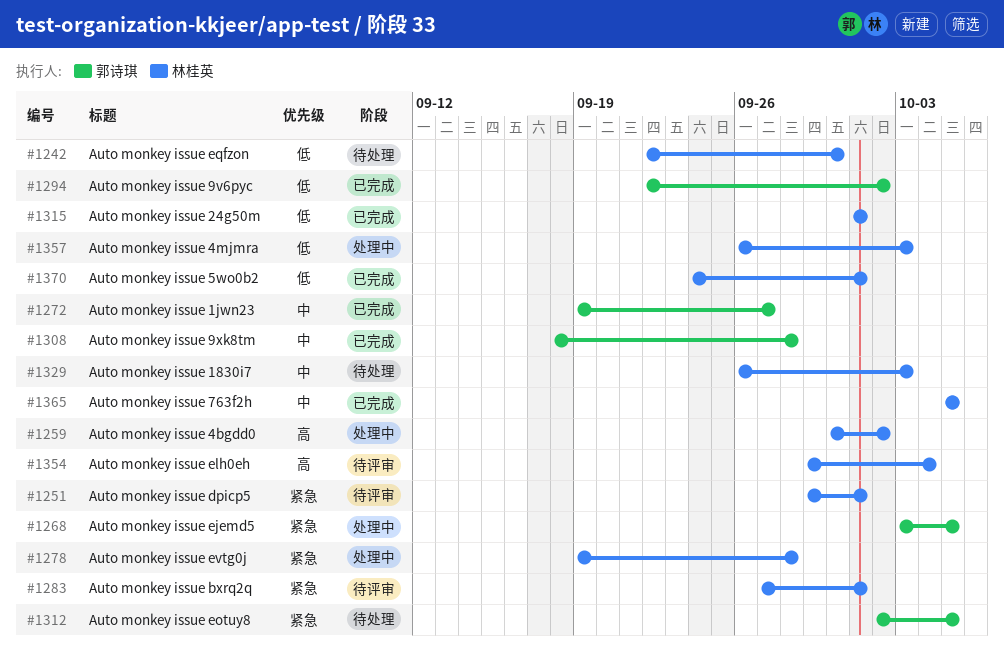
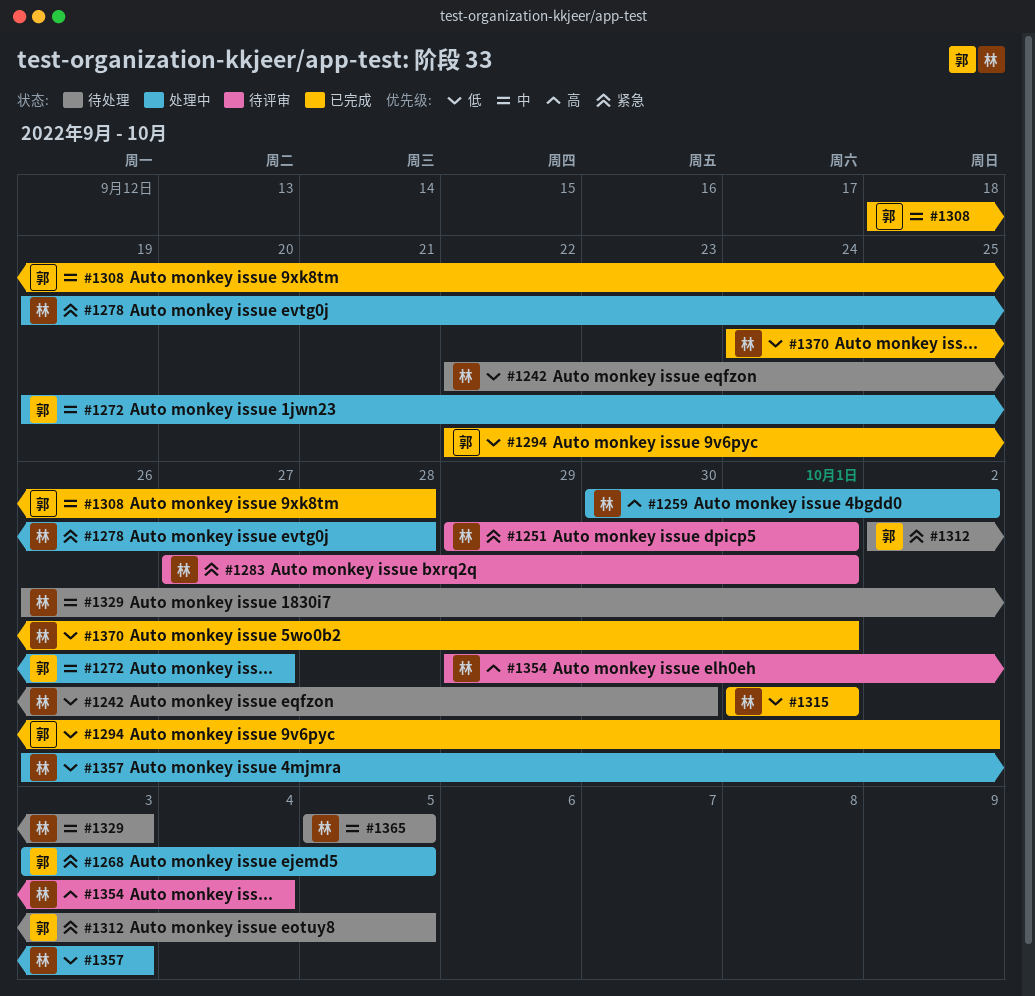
#1272, status: 已完成 -> 处理中
#1365, status: 已完成 -> 待处理

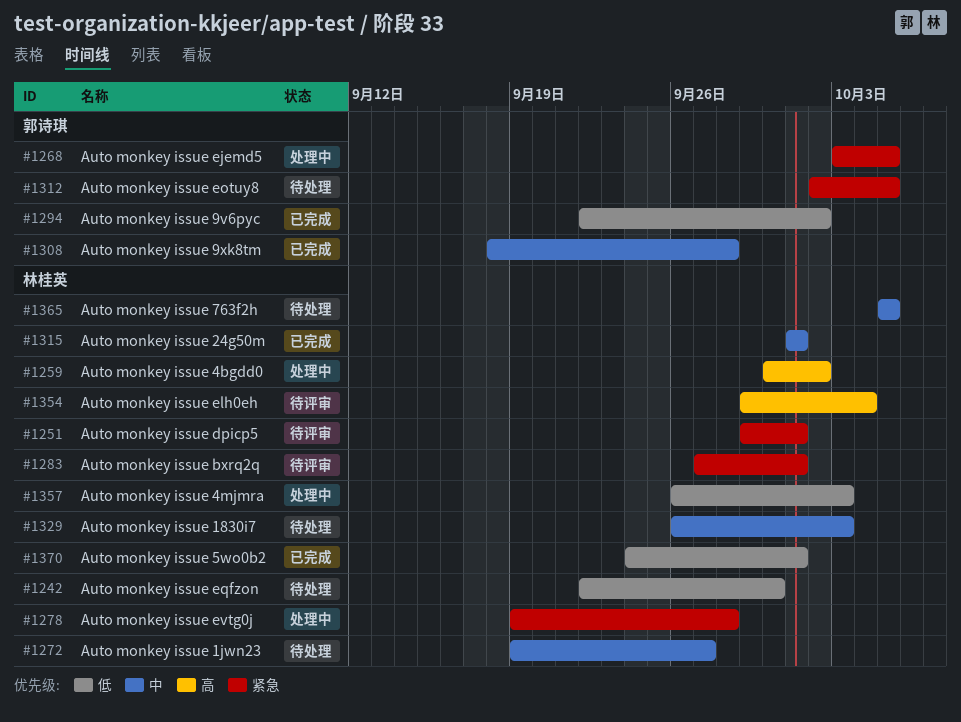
#1272, status: 处理中 -> 待处理
#1272, owner: 郭诗琪 -> 林桂英
#1315, priority: 低 -> 中

